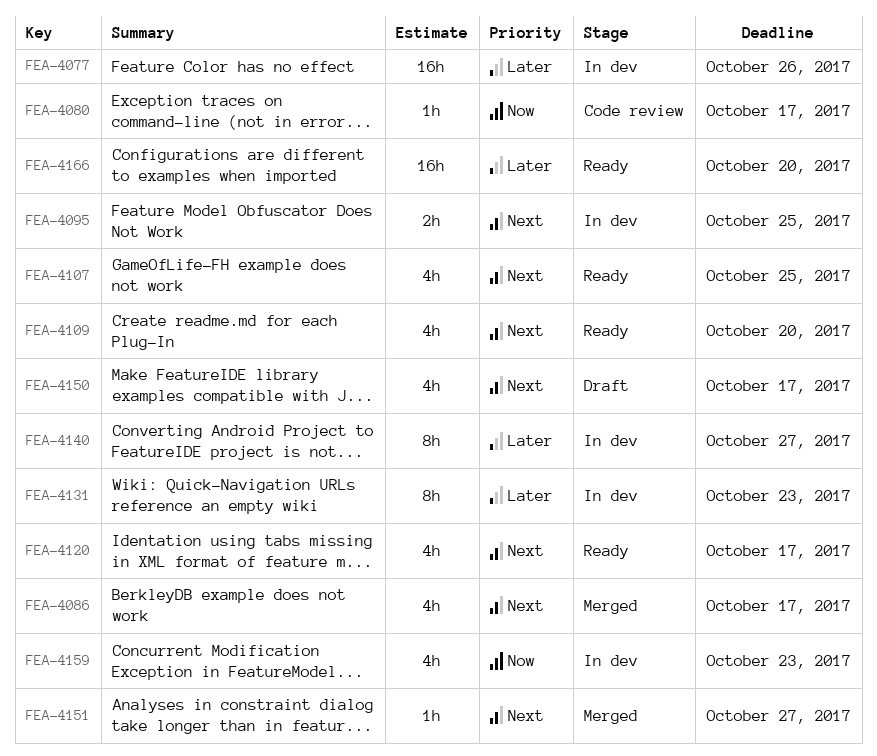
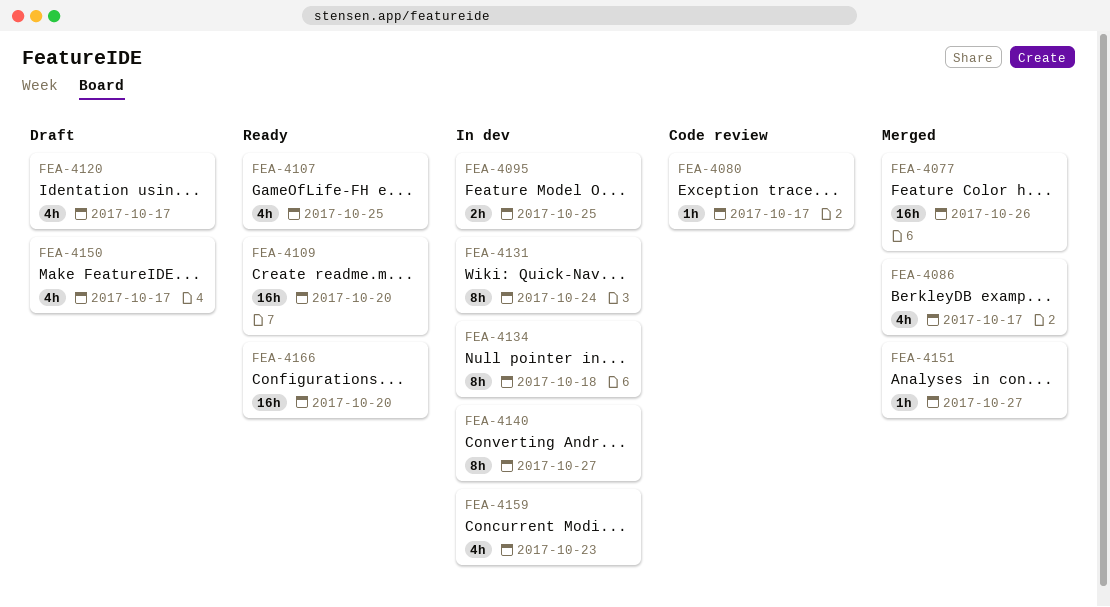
FEA-4077, status: In dev -> Merged
FEA-4109, estimate: 4h -> 16h
FEA-4120, status: Ready -> Draft
FEA-4131, due: Oct 23 -> Oct 24
FEA-4134: none -> present

